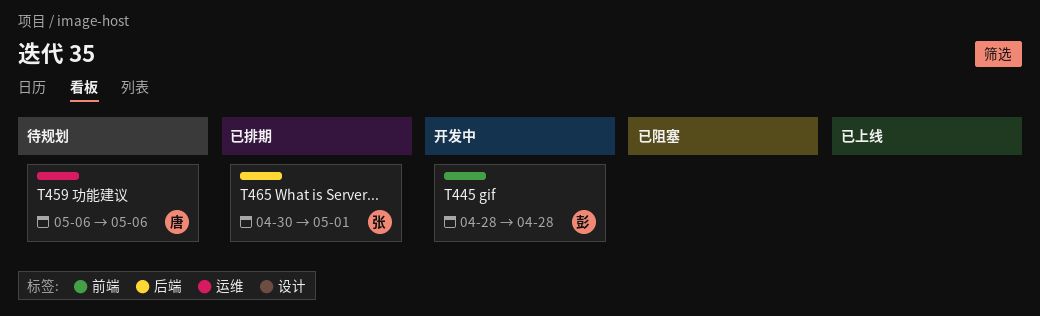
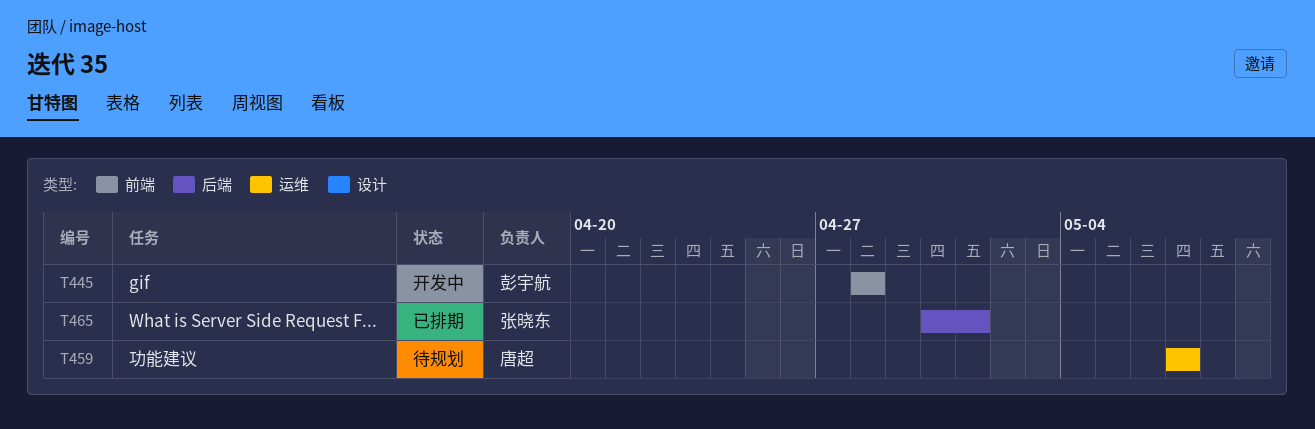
T459, start: May 6 -> May 7
T459, due: May 6 -> May 7

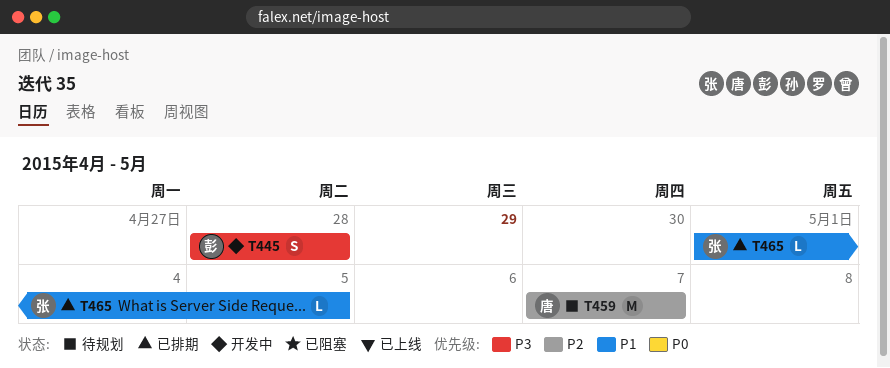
T465, start: Apr 30 -> May 1
T465, due: May 1 -> May 5

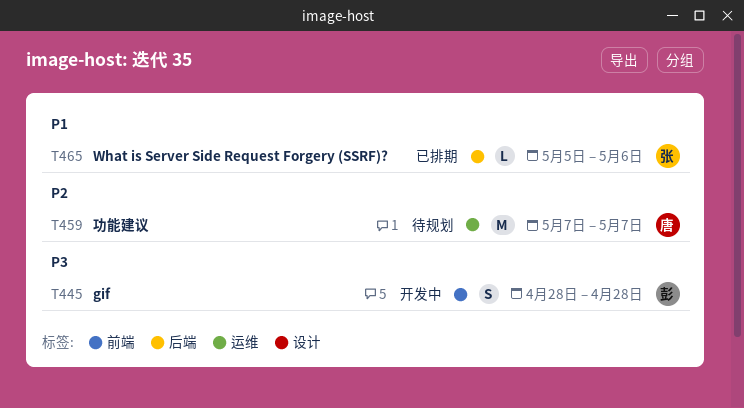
T465, start: May 1 -> May 5
T465, due: May 5 -> May 6

